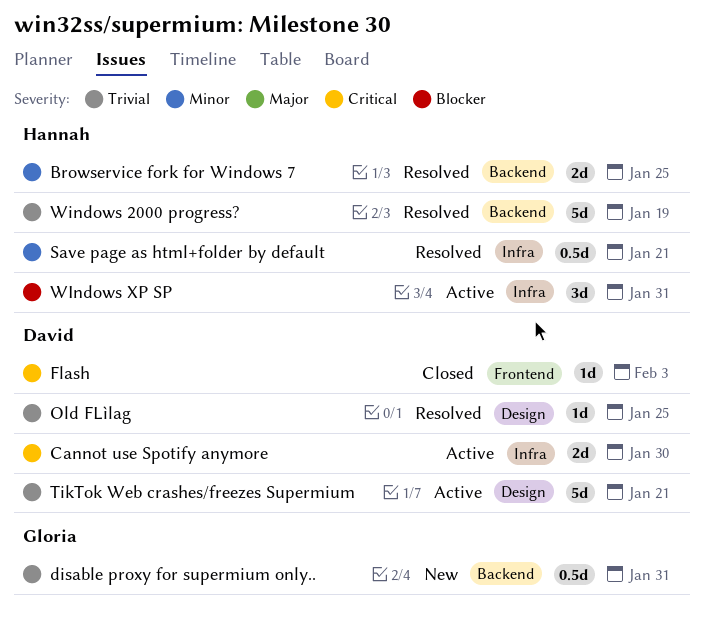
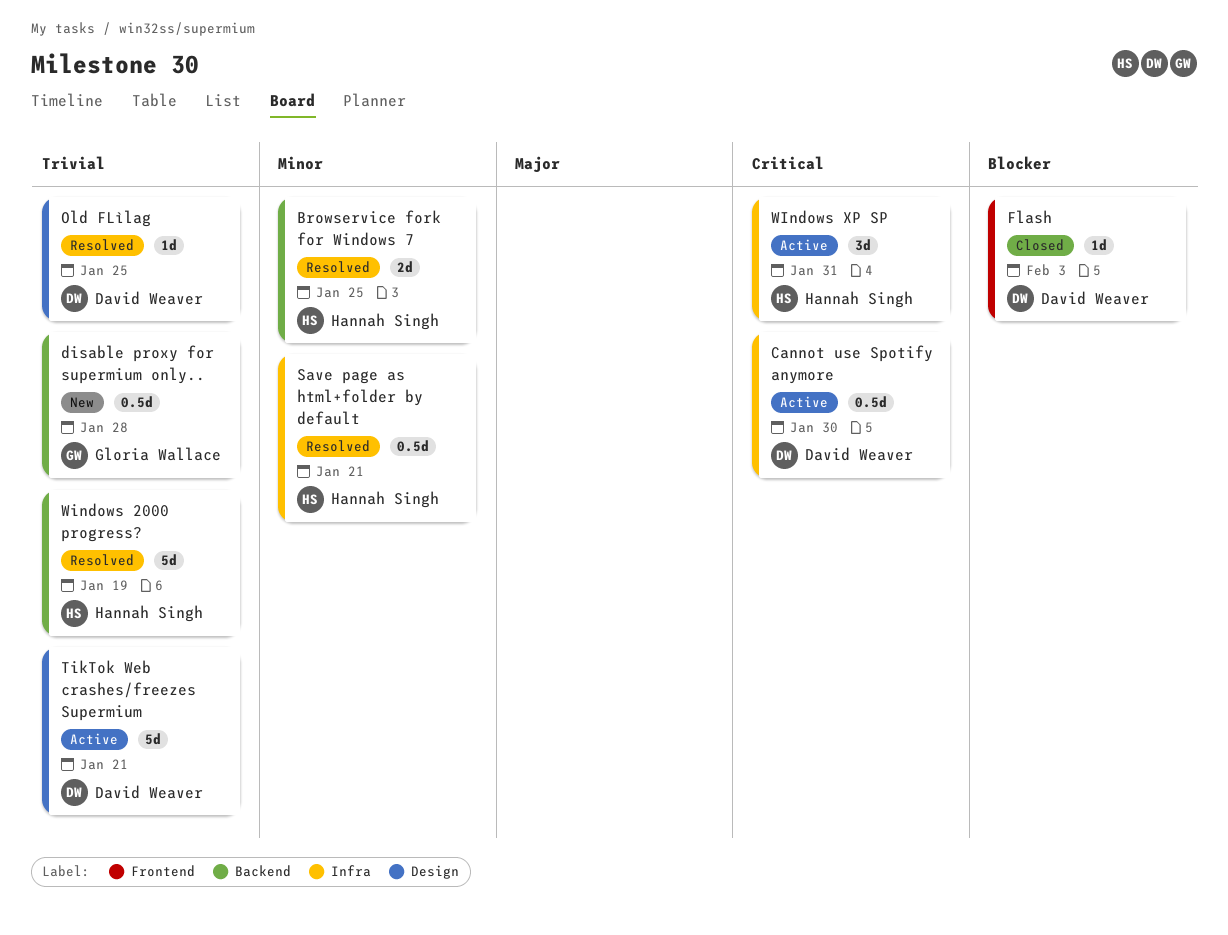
Cannot use Spotify anymore, estimate: 2d -> 0.5d
disable proxy for supermium only.., due: Jan 31 -> Jan 28
Flash, priority: Critical -> Blocker
WIndows XP SP, priority: Blocker -> Critical

